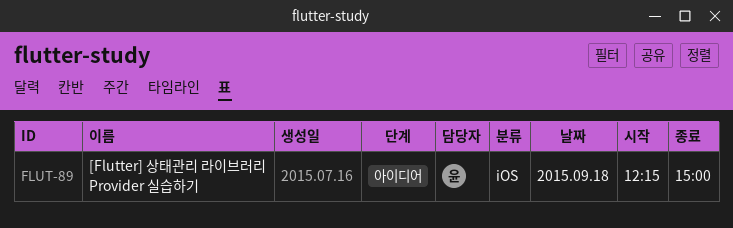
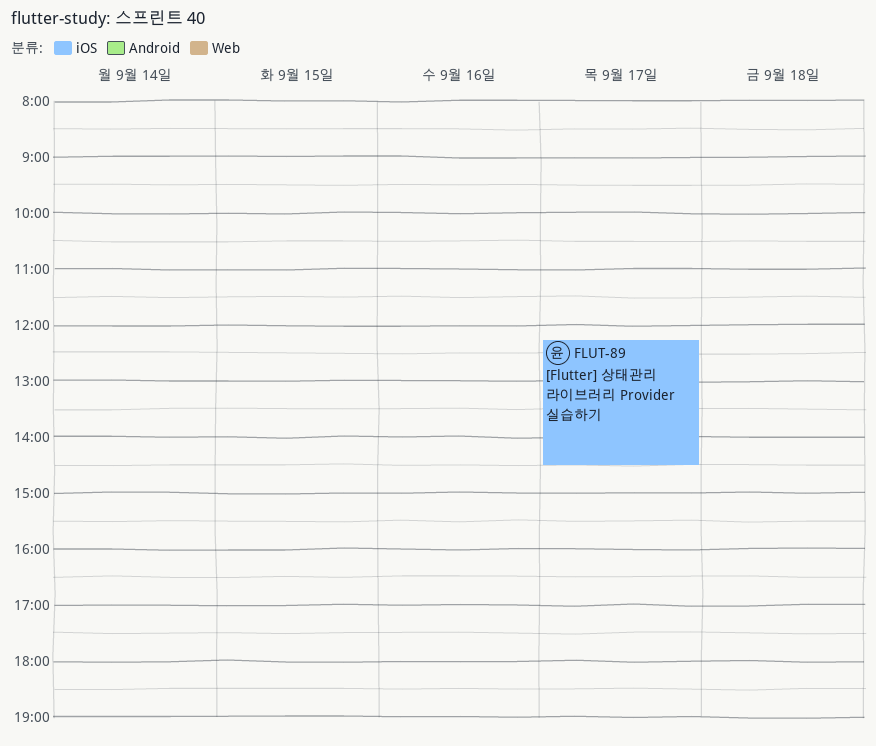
FLUT-89, day: Sep 18 -> Sep 17
FLUT-89, ends: 15:00 -> 14:30

